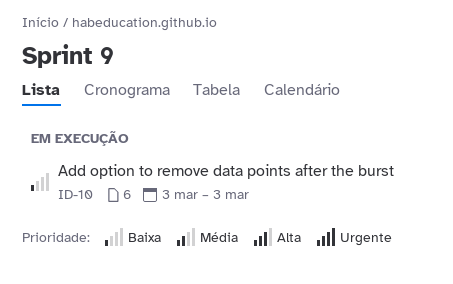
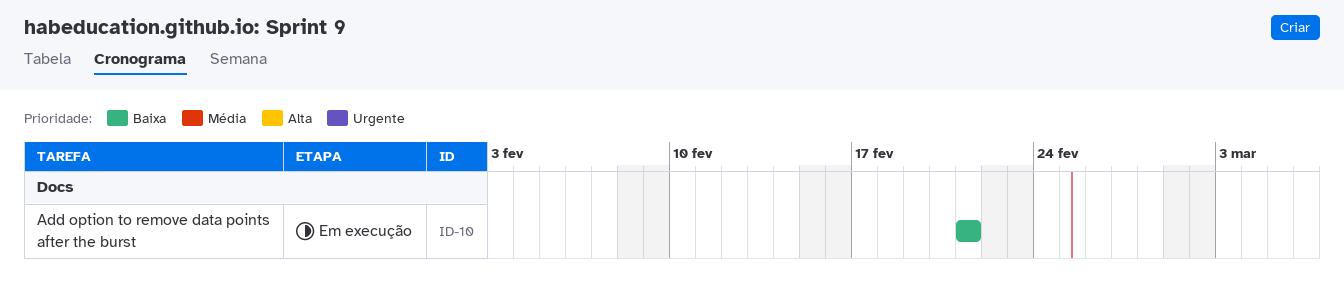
ID-10, start: Mar 3 -> Feb 21
ID-10, due: Mar 3 -> Feb 21

